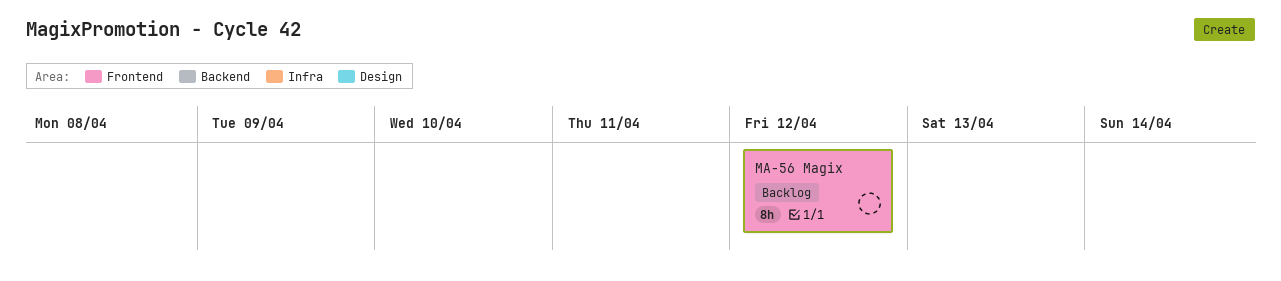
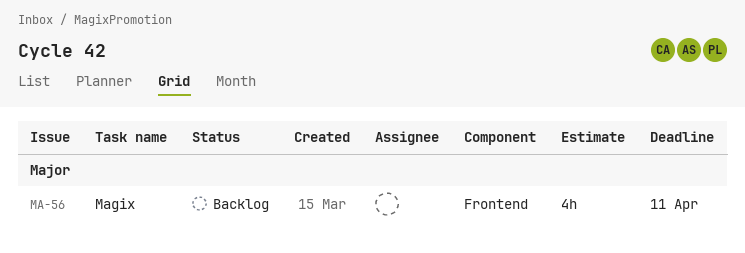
MA-56, estimate: 8h -> 4h
MA-56, due: Apr 12 -> Apr 11

